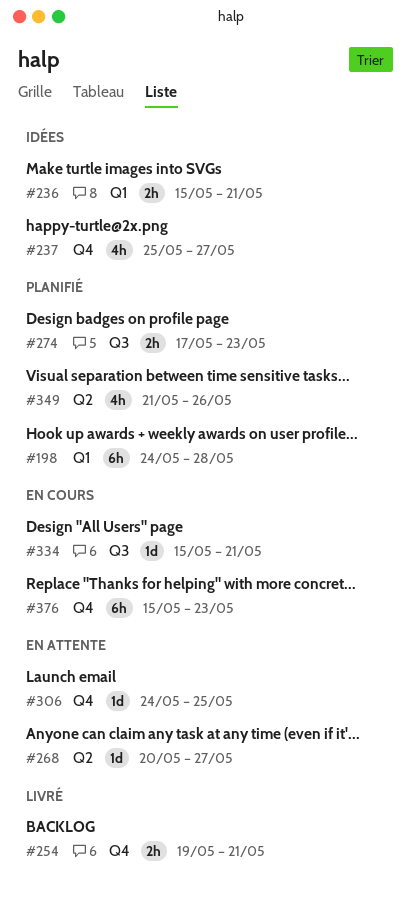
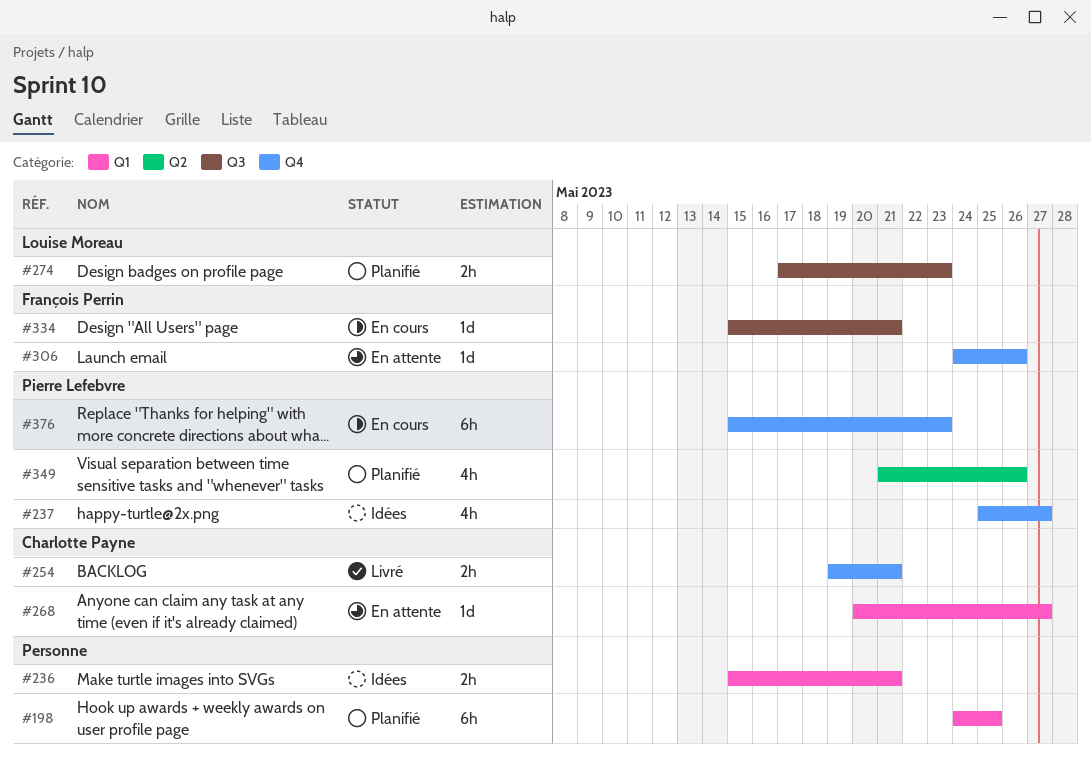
#198, due: May 28 -> May 25
#268, label: Q2 -> Q1
#306, due: May 25 -> May 26

